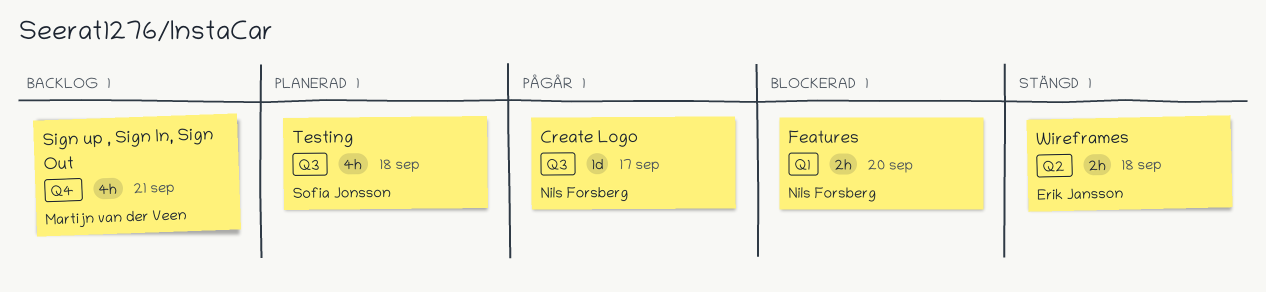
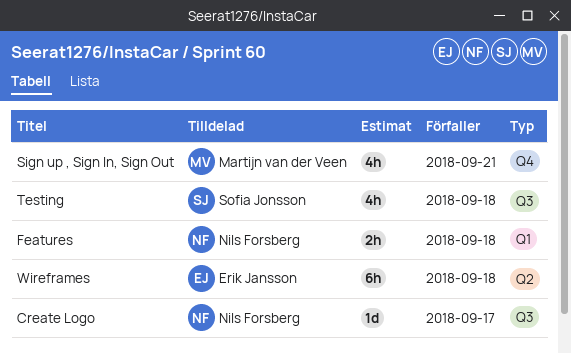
Features, due: Sep 20 -> Sep 18
Wireframes, estimate: 2h -> 6h

